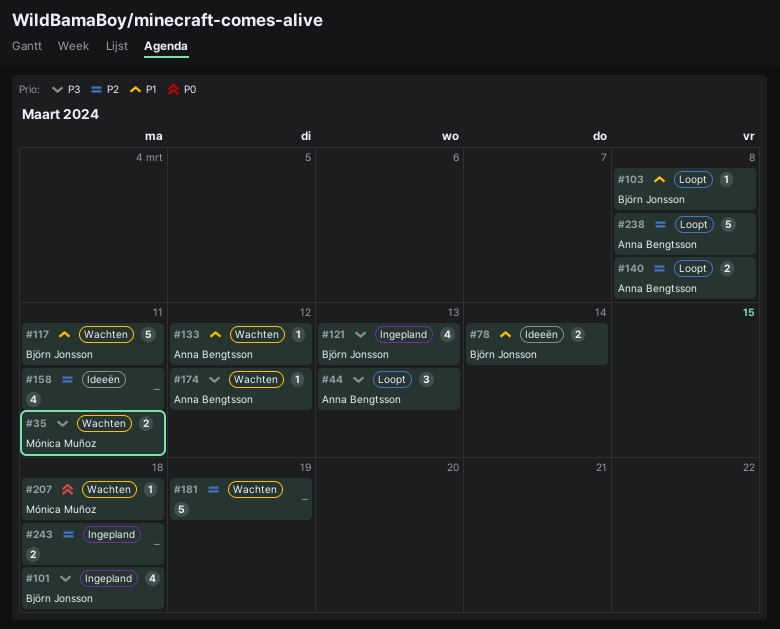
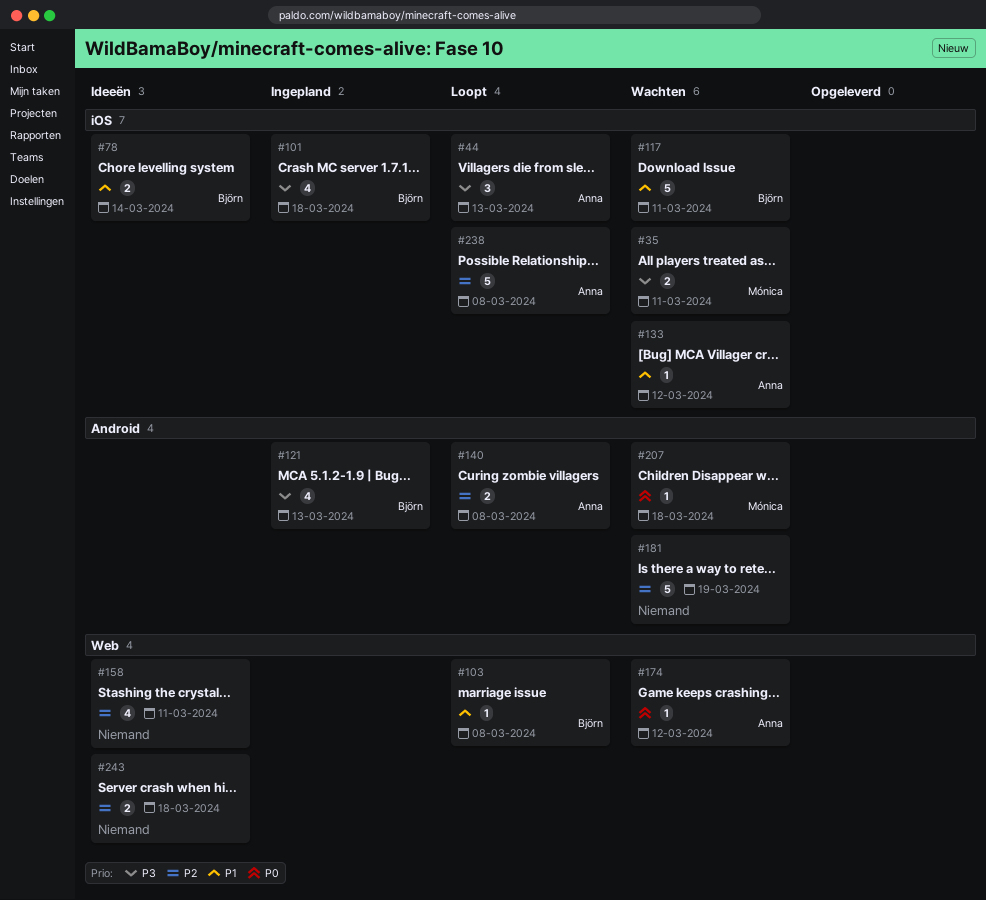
#174, priority: P3 -> P0
#243, status: Ingepland -> Ideeën

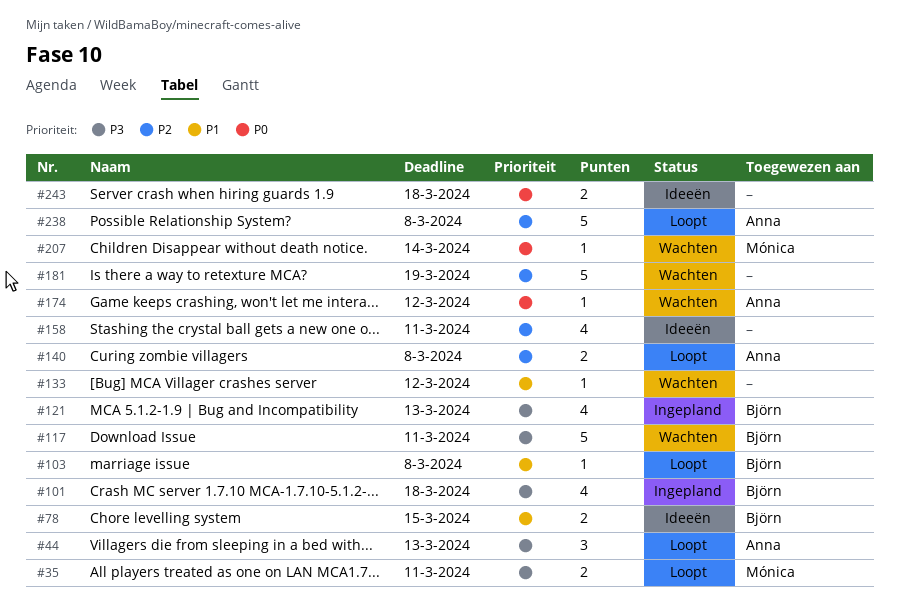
#35, status: Wachten -> Loopt
#78, due: Mar 14 -> Mar 15
#117, priority: P1 -> P3
#133, owner: Anna -> none
#207, due: Mar 18 -> Mar 14
#243, priority: P2 -> P0

